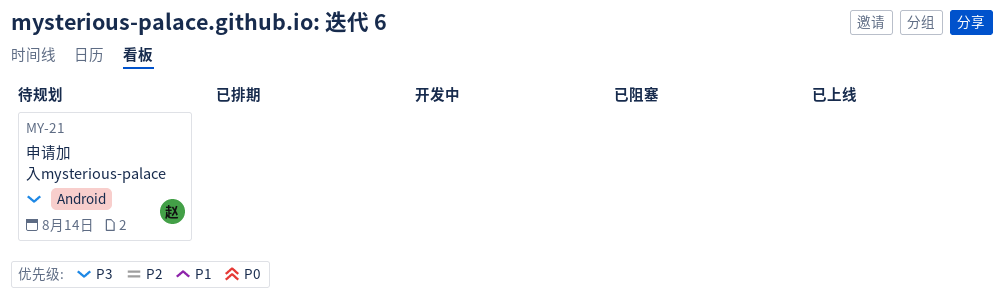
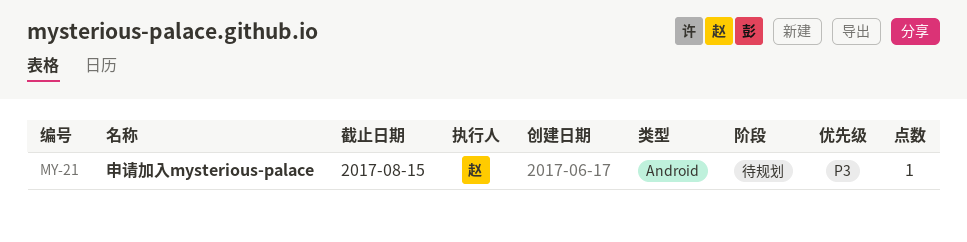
MY-21, due: Aug 14 -> Aug 15

